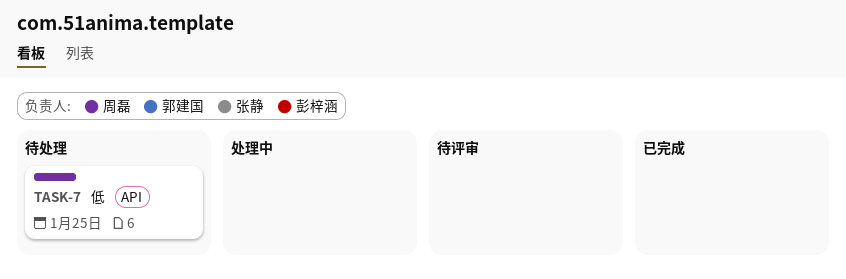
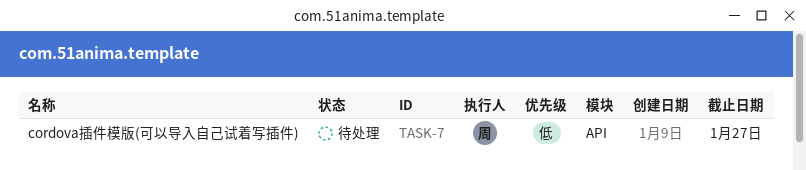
TASK-7, due: Jan 25 -> Jan 27

